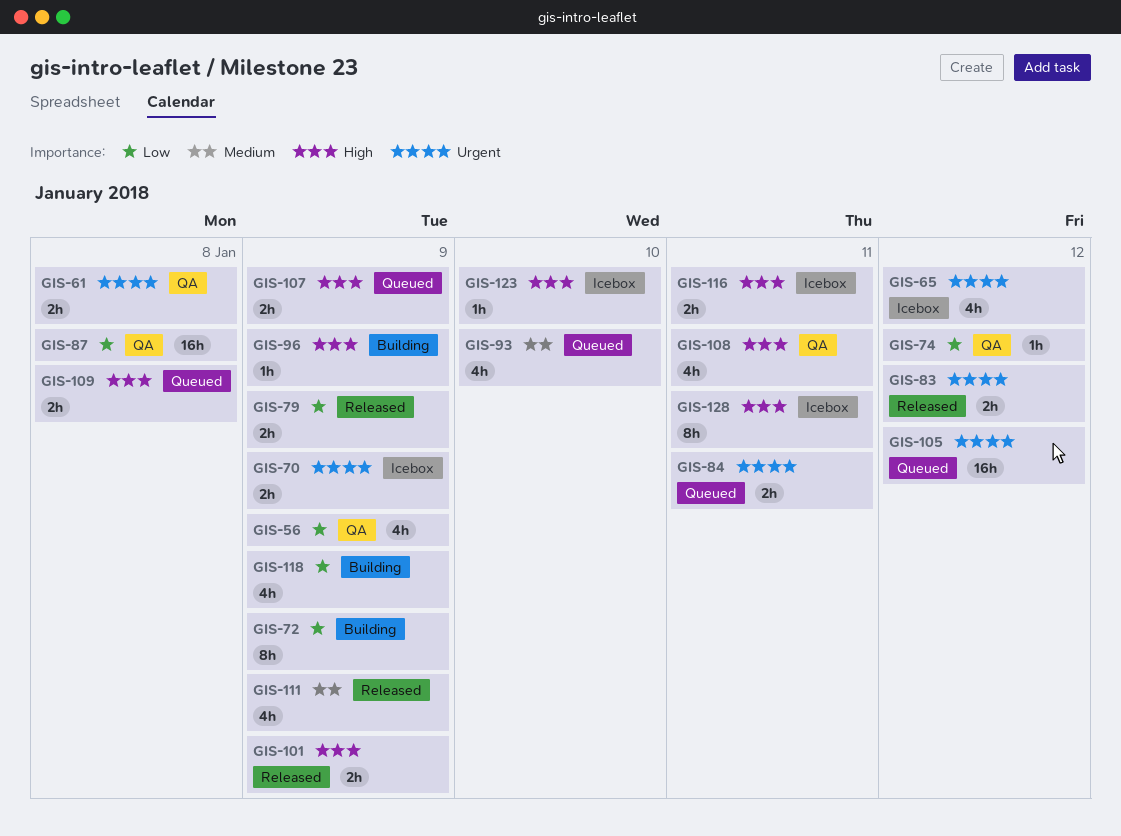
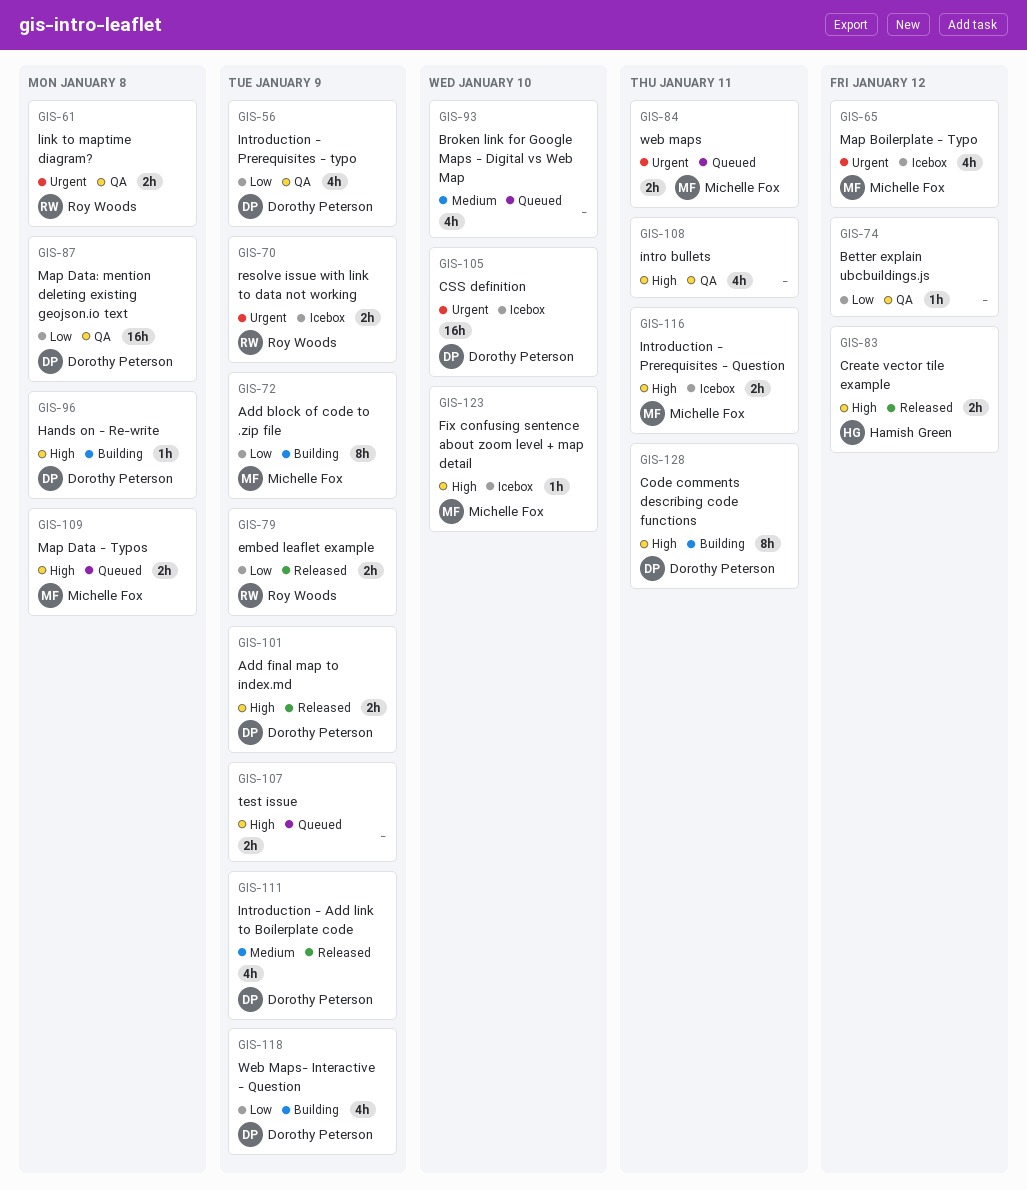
GIS-83, priority: Urgent -> High
GIS-96, due: Jan 9 -> Jan 8
GIS-105, status: Queued -> Icebox
GIS-105, due: Jan 12 -> Jan 10
GIS-128, status: Icebox -> Building

